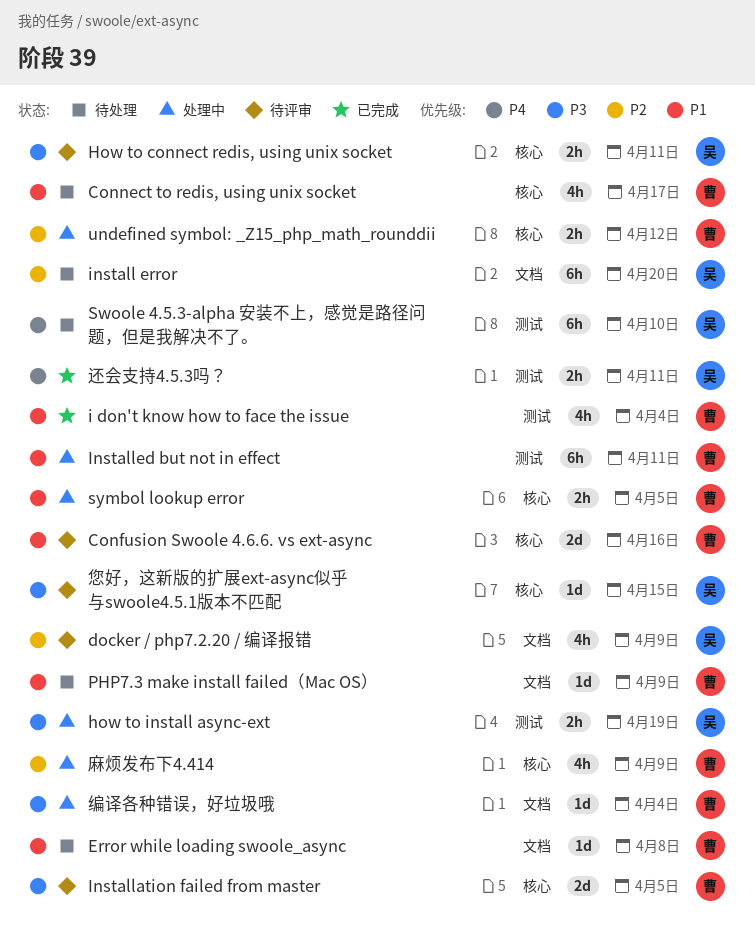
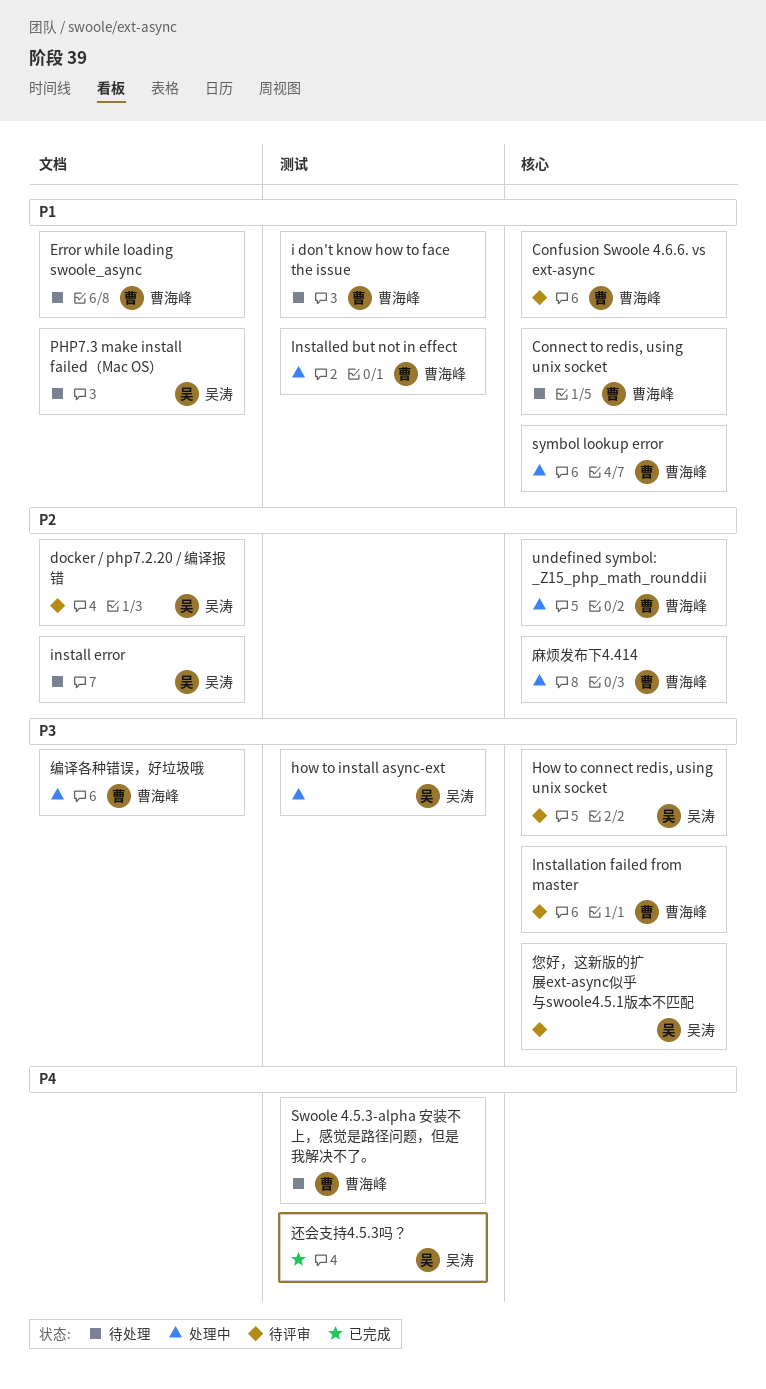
i don't know how to face the issue, status: 已完成 -> 待处理
PHP7.3 make install failed（Mac OS）, owner: 曹海峰 -> 吴涛
Swoole 4.5.3-alpha 安装不上，感觉是路径问题，但是我解决不了。, owner: 吴涛 -> 曹海峰

